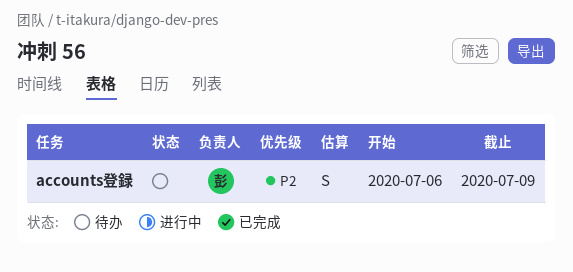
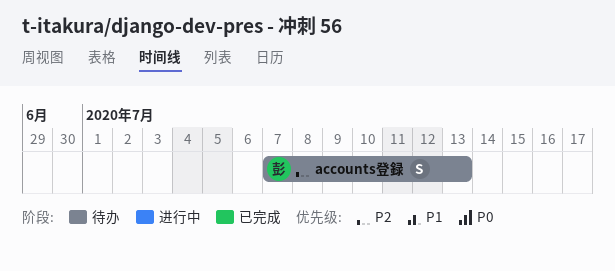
accounts登録, start: Jul 6 -> Jul 7
accounts登録, due: Jul 9 -> Jul 13

